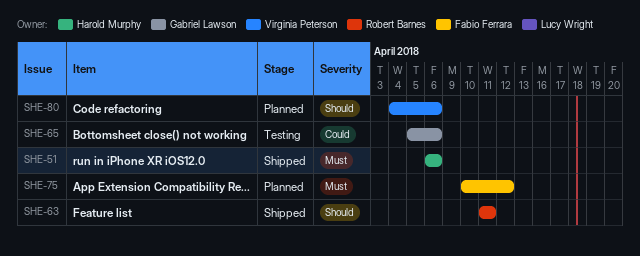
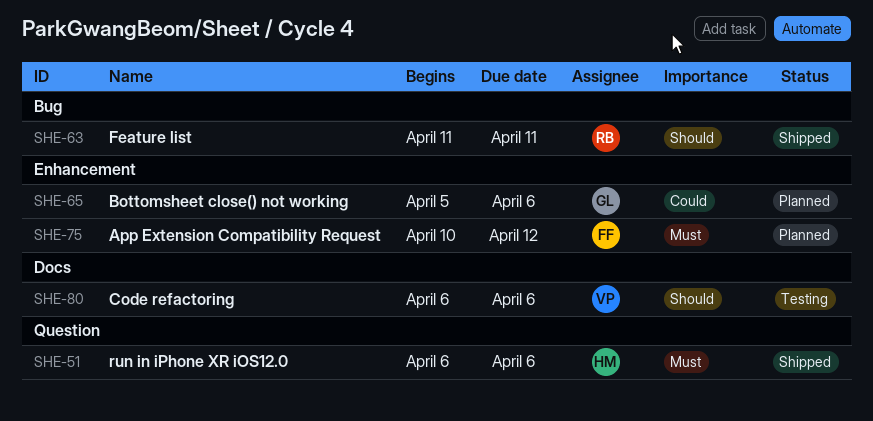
SHE-65, status: Testing -> Planned
SHE-80, status: Planned -> Testing
SHE-80, start: Apr 4 -> Apr 6

